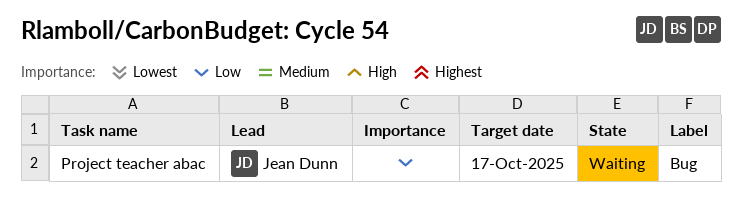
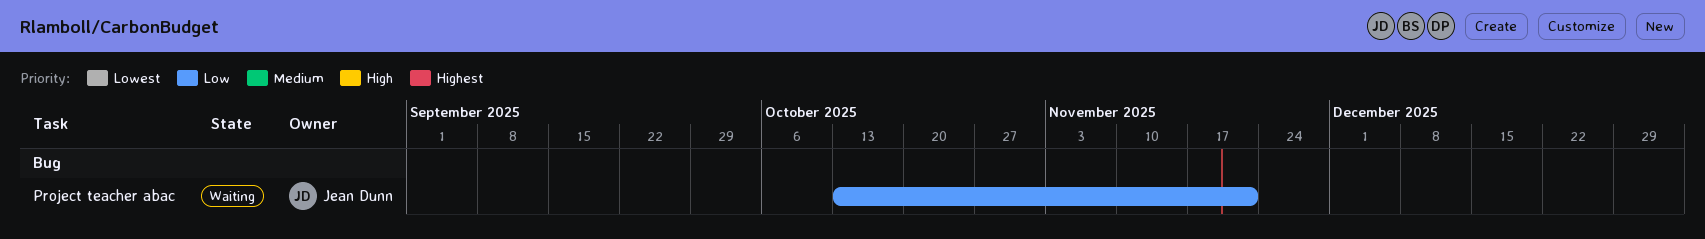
Project teacher abac, due: Oct 17 -> Nov 21

